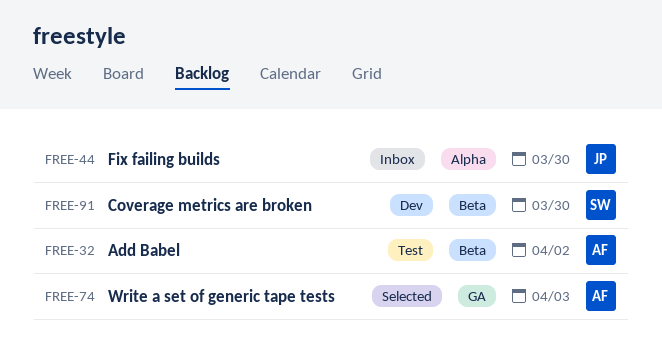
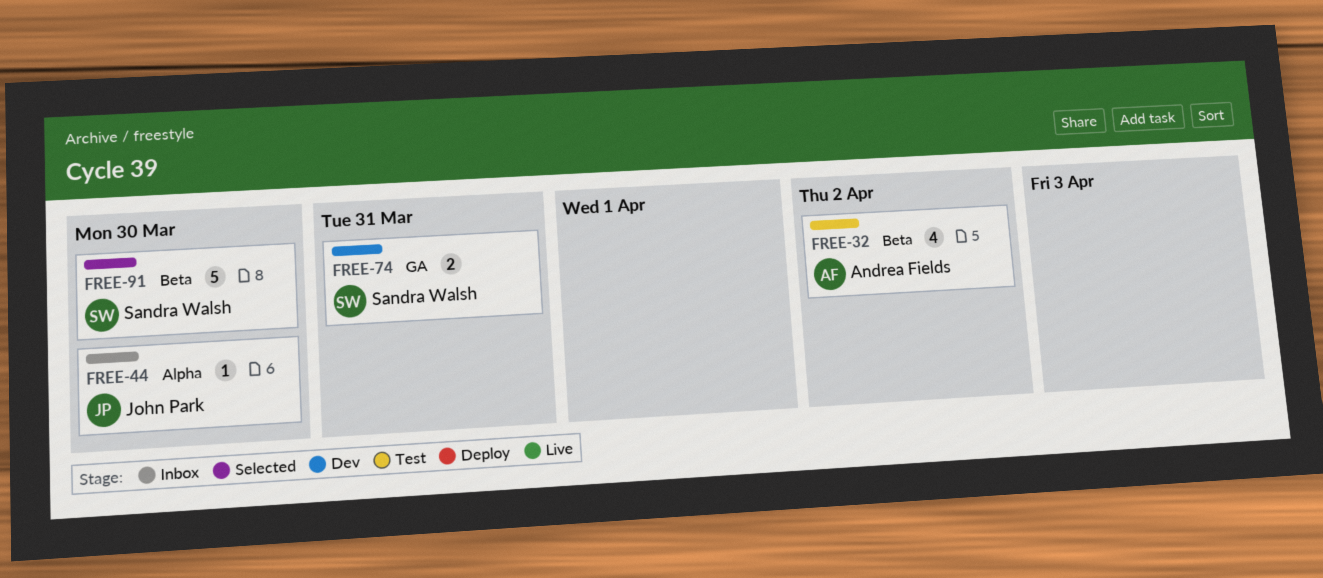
FREE-74, status: Selected -> Dev
FREE-74, owner: Andrea Fields -> Sandra Walsh
FREE-74, due: Apr 3 -> Mar 31
FREE-91, status: Dev -> Selected

